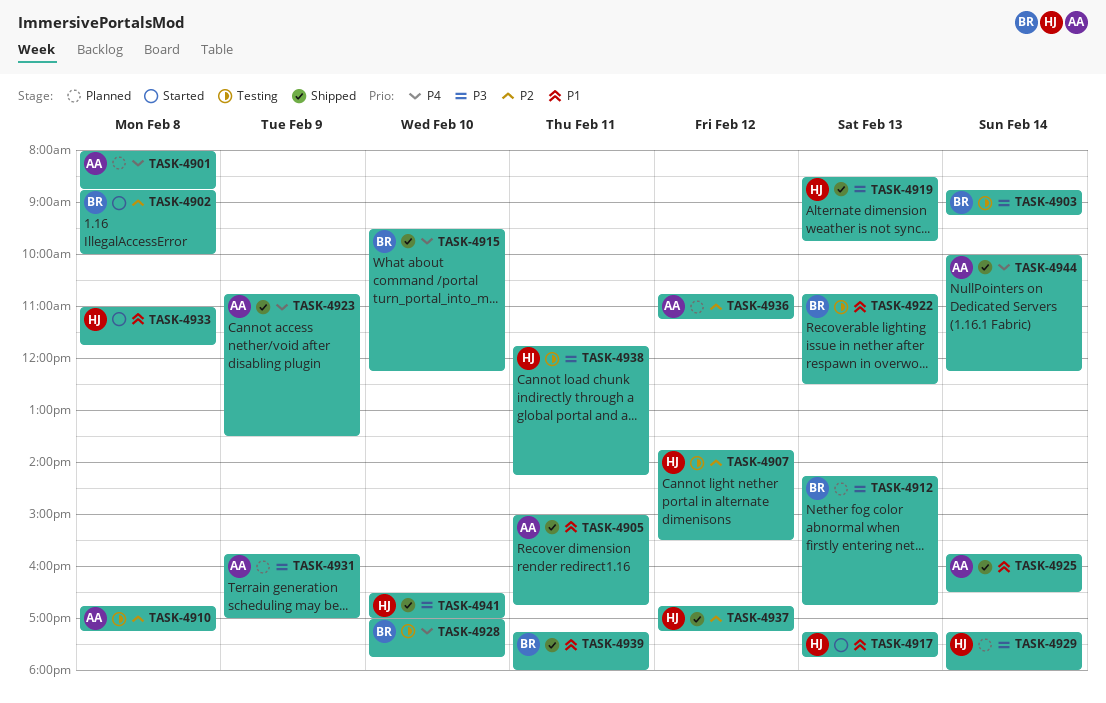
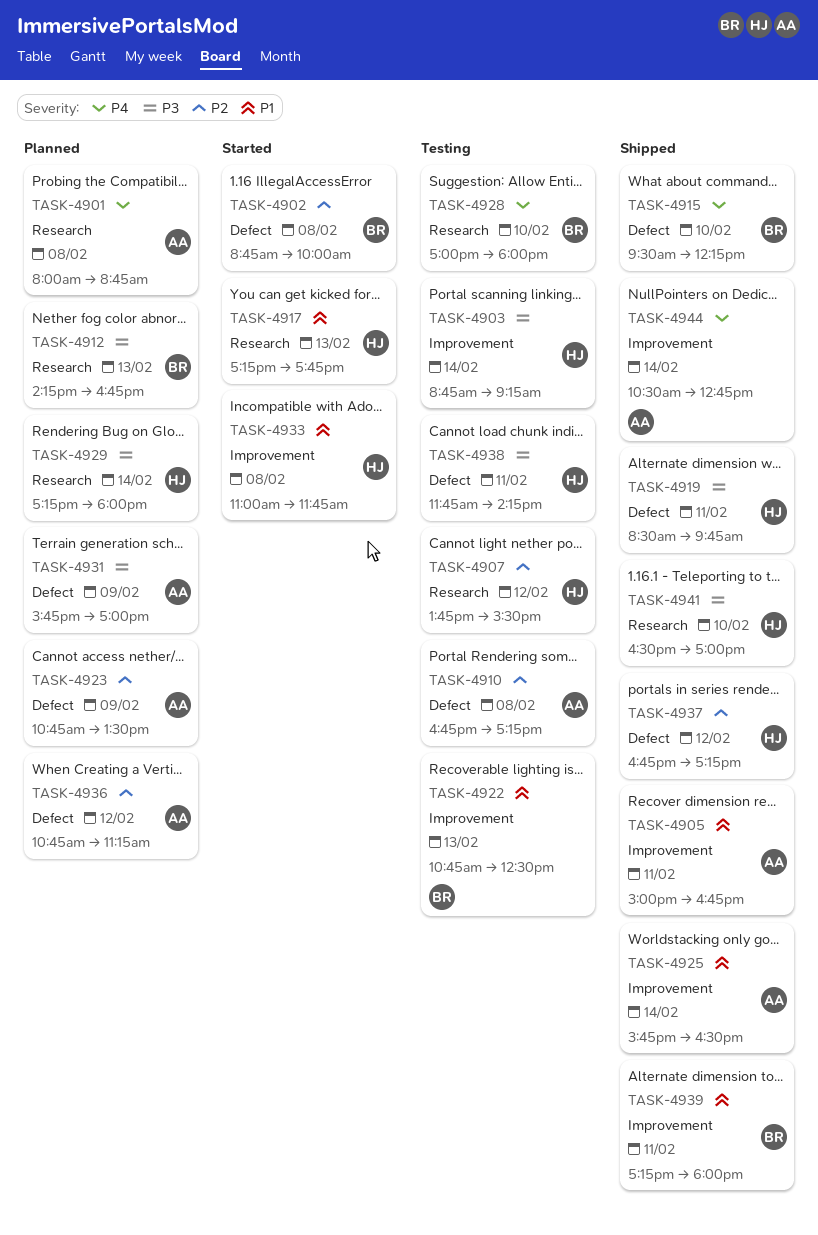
TASK-4903, owner: BR -> HJ
TASK-4919, day: Feb 13 -> Feb 11
TASK-4923, status: Shipped -> Planned
TASK-4923, priority: P4 -> P2
TASK-4928, ends: 17:45 -> 18:00
TASK-4944, begins: 10:00 -> 10:30
TASK-4944, ends: 12:15 -> 12:45

